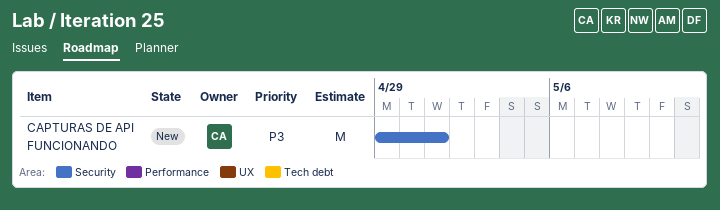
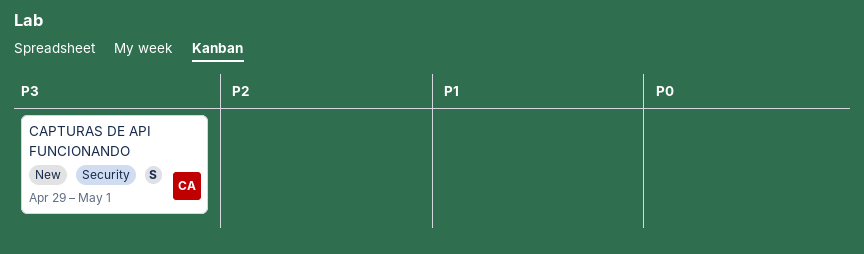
CAPTURAS DE API FUNCIONANDO, estimate: M -> S

